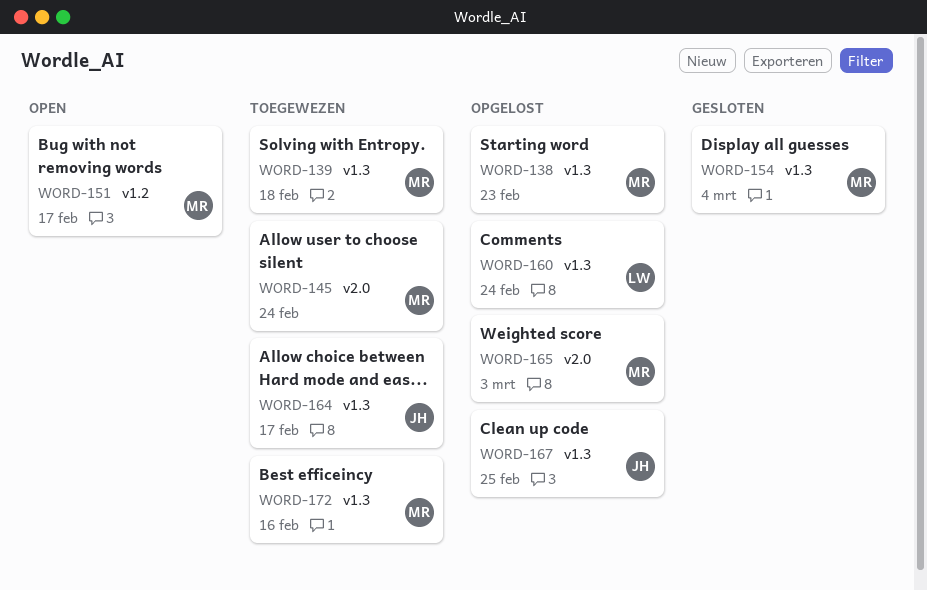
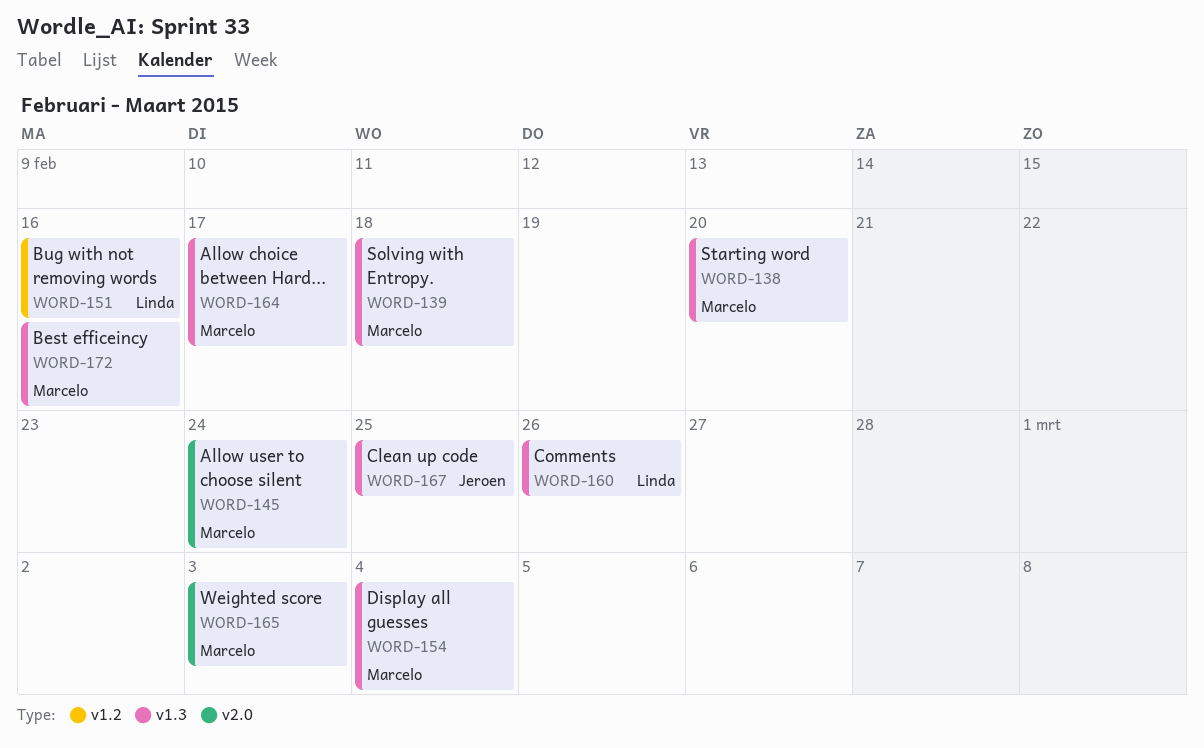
WORD-138, due: Feb 23 -> Feb 20
WORD-151, owner: Marcelo -> Linda
WORD-151, due: Feb 17 -> Feb 16
WORD-160, due: Feb 24 -> Feb 26
WORD-164, owner: Jeroen -> Marcelo

